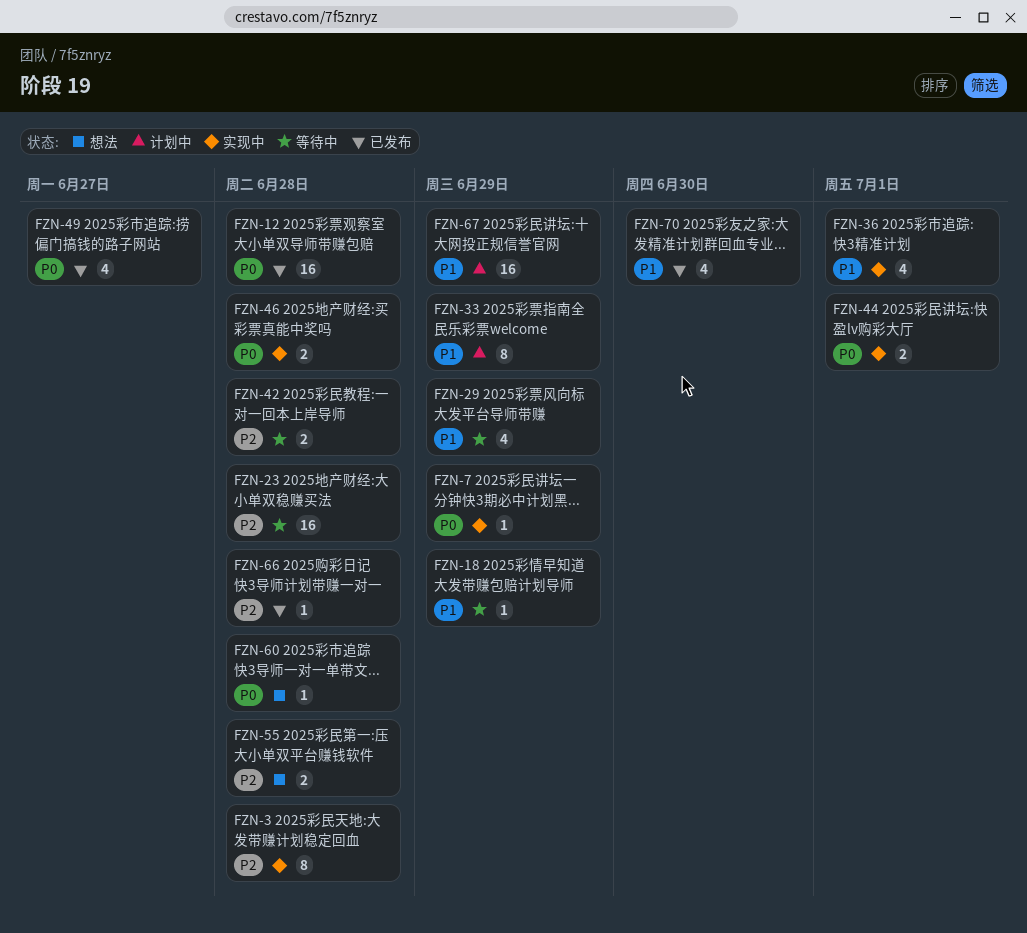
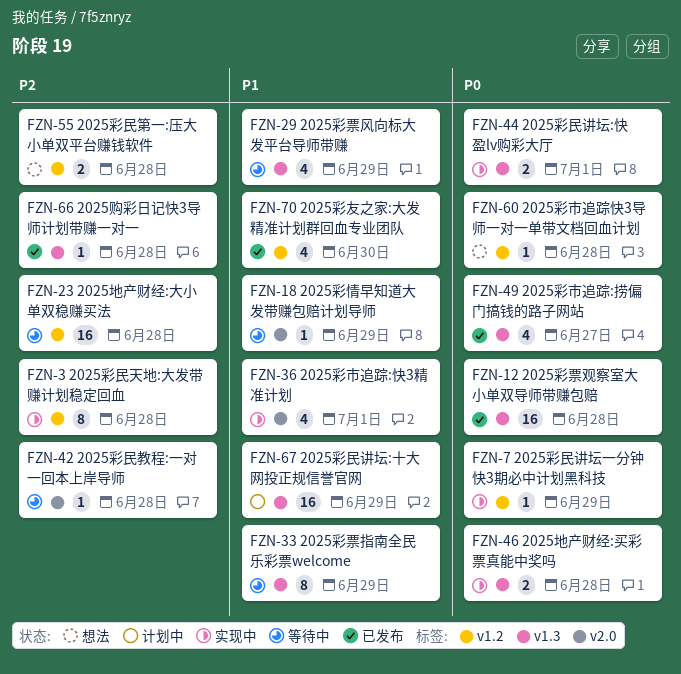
FZN-33, status: 计划中 -> 等待中
FZN-42, estimate: 2 -> 1

